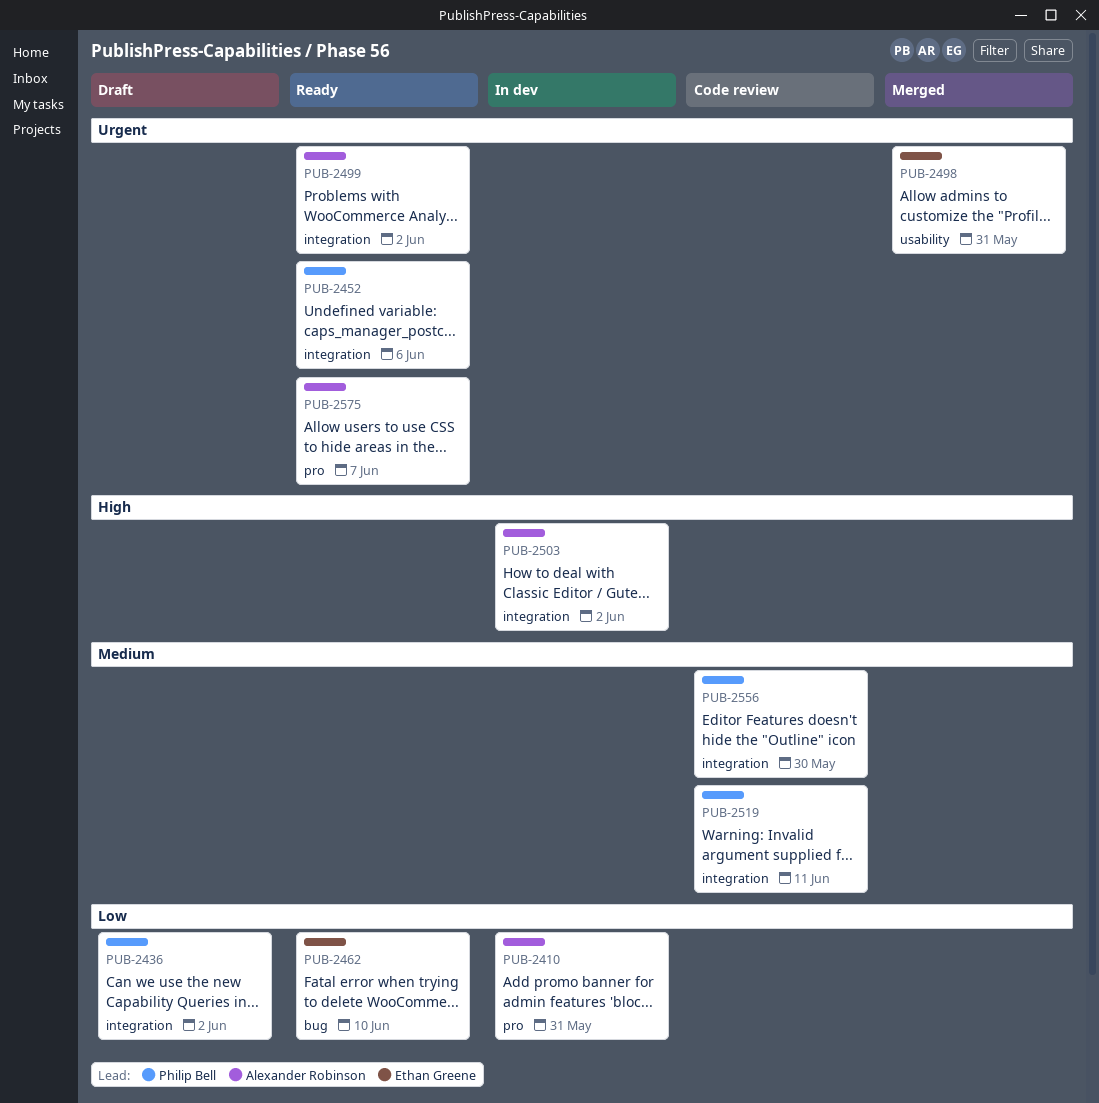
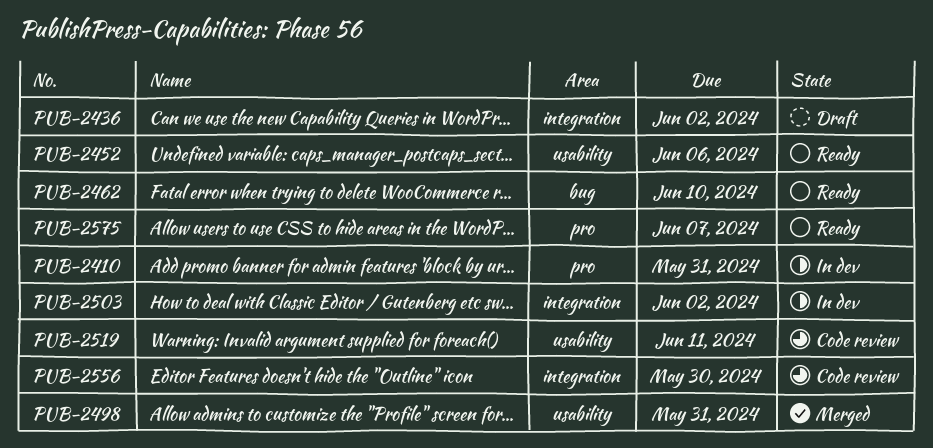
PUB-2452, label: integration -> usability
PUB-2499: present -> none
PUB-2519, label: integration -> usability

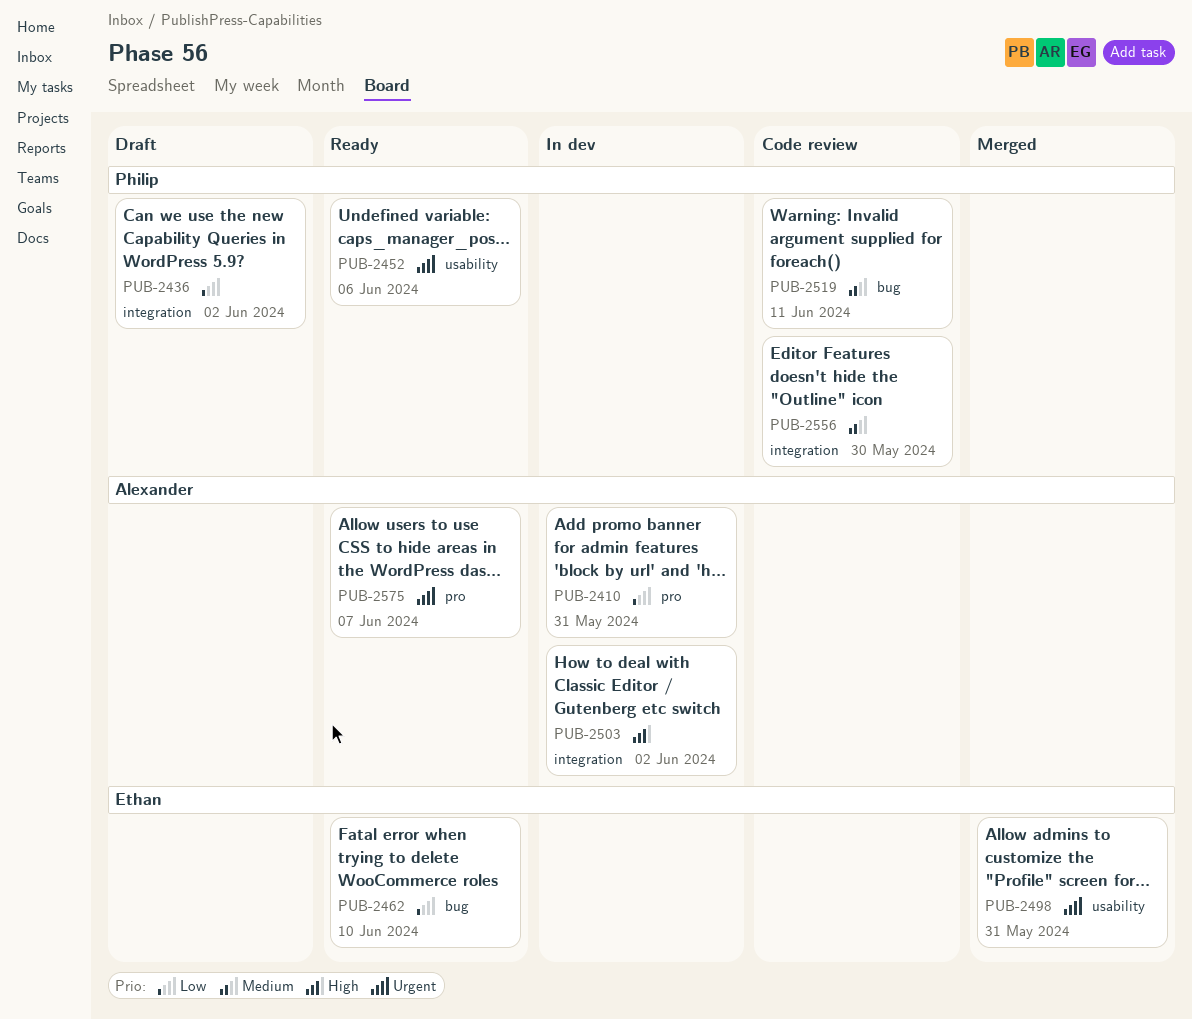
PUB-2519, label: usability -> bug

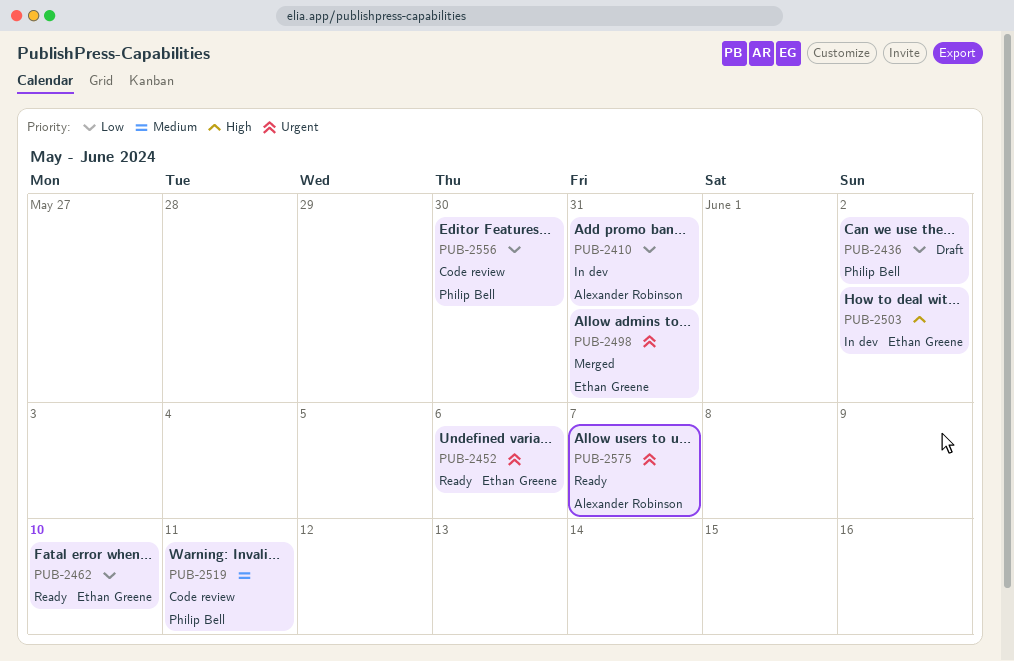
PUB-2452, owner: Philip Bell -> Ethan Greene
PUB-2503, owner: Alexander Robinson -> Ethan Greene
PUB-2556, priority: Medium -> Low

